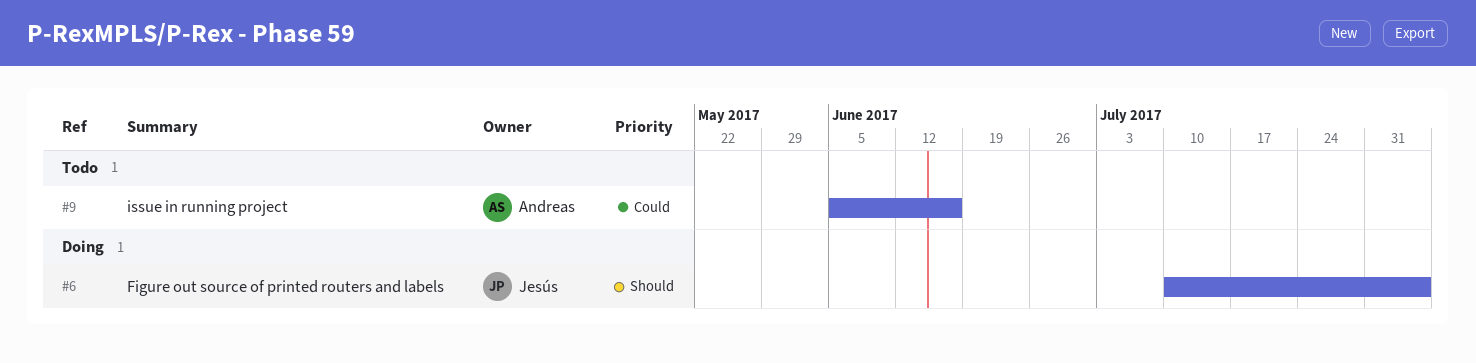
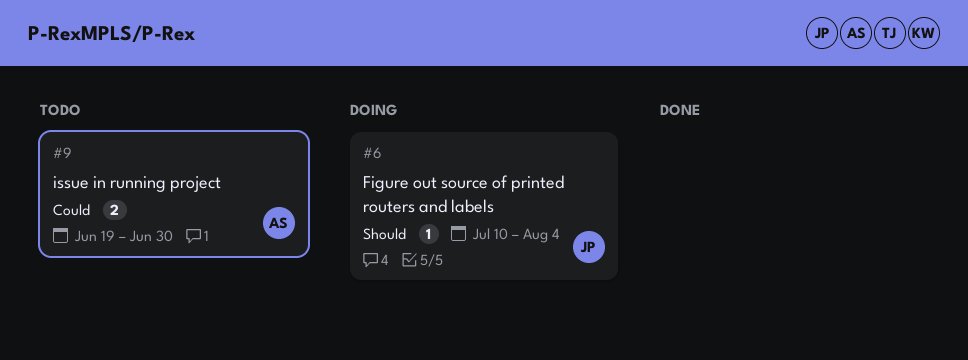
#9, start: Jun 5 -> Jun 19
#9, due: Jun 16 -> Jun 30

